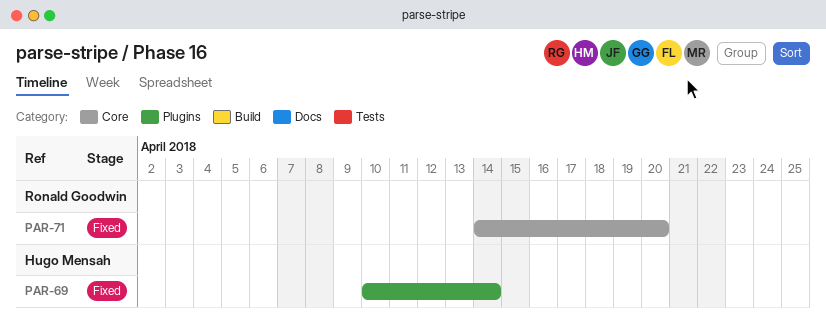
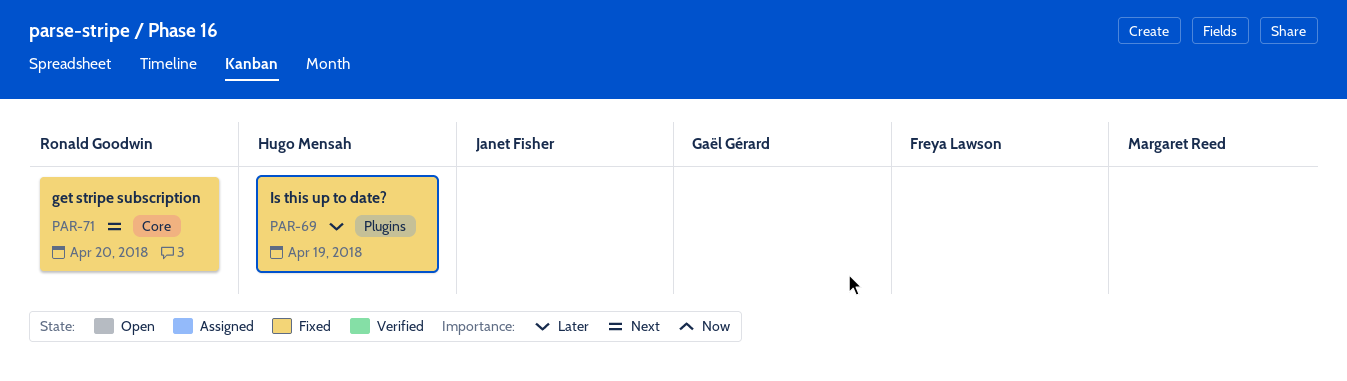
PAR-69, due: Apr 14 -> Apr 19

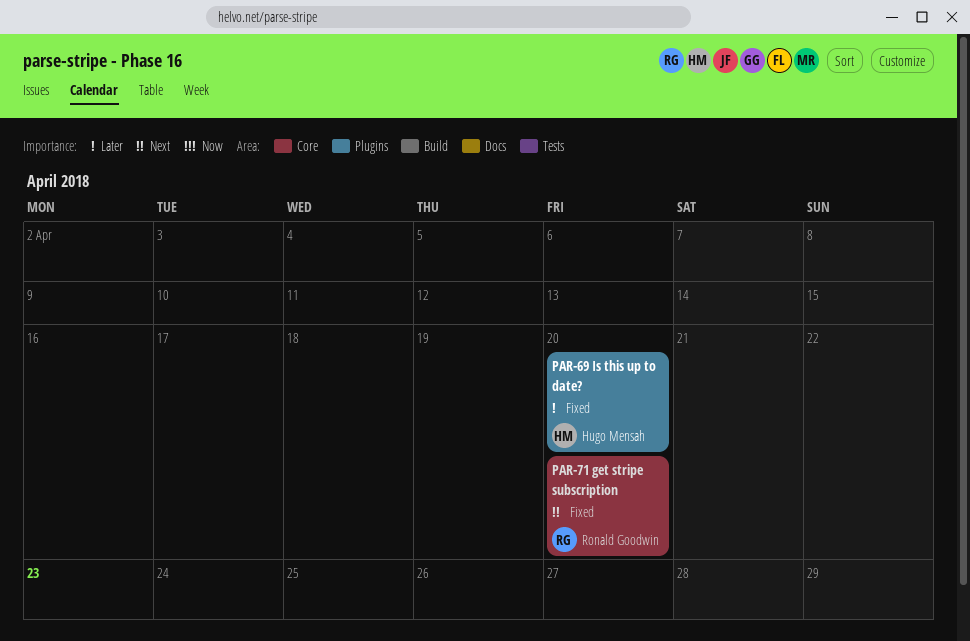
PAR-69, due: Apr 19 -> Apr 20

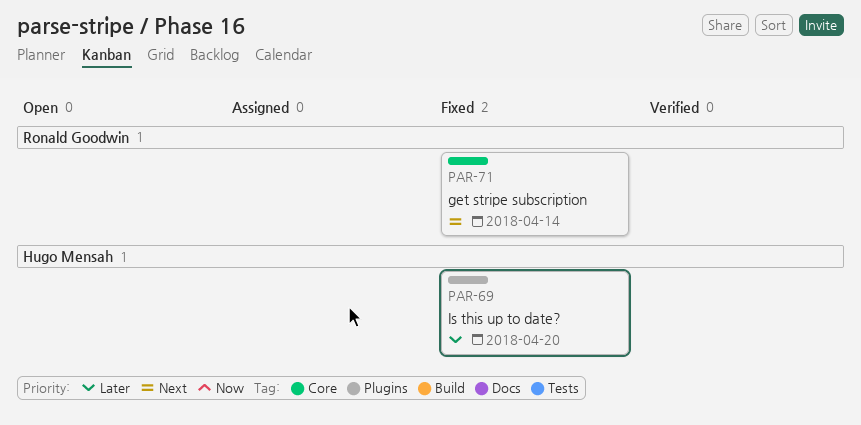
PAR-71, due: Apr 20 -> Apr 14

